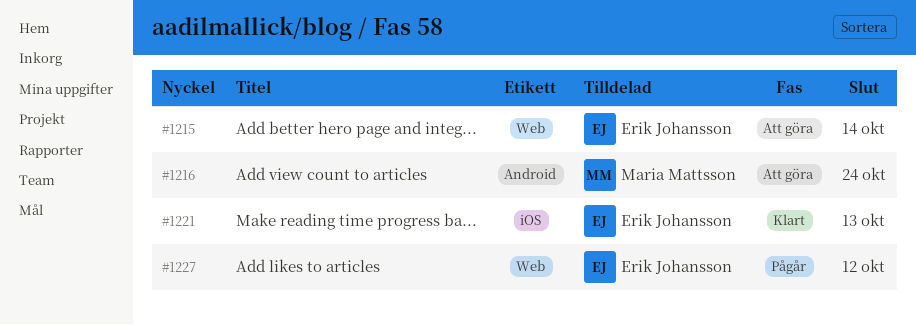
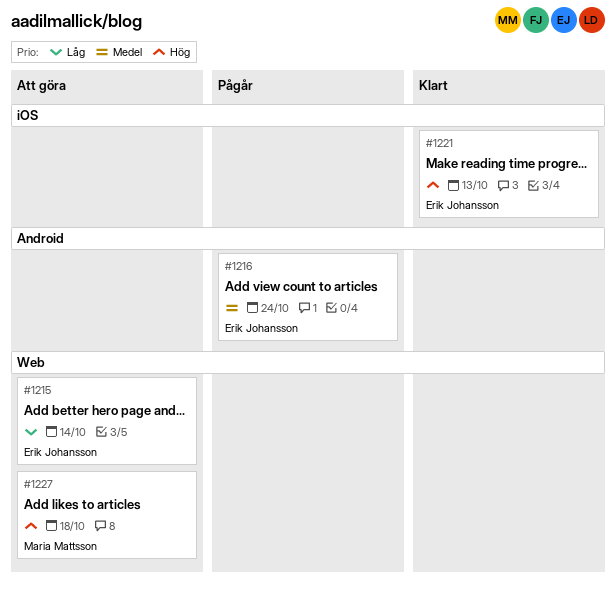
#1216, status: Att göra -> Pågår
#1216, owner: Maria Mattsson -> Erik Johansson
#1227, status: Pågår -> Att göra
#1227, owner: Erik Johansson -> Maria Mattsson
#1227, due: Oct 12 -> Oct 18

